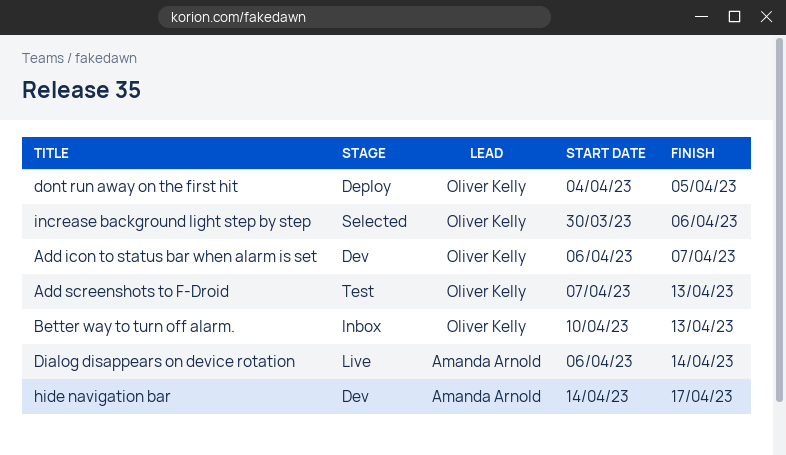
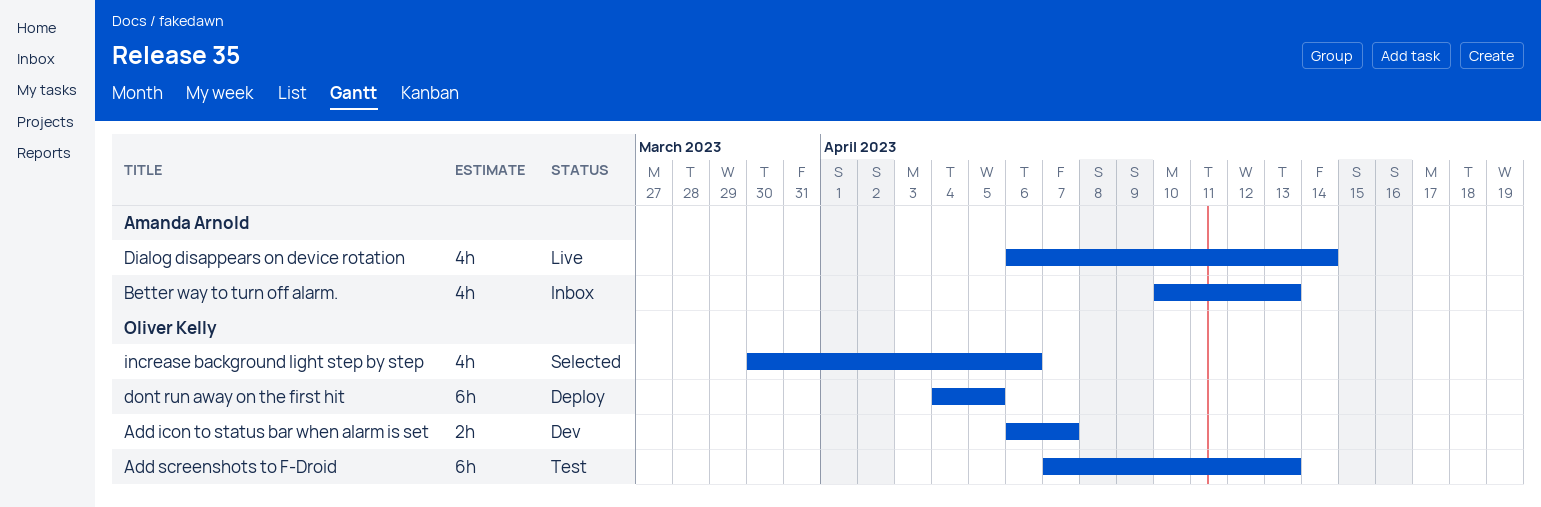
Better way to turn off alarm., owner: Oliver Kelly -> Amanda Arnold
hide navigation bar: present -> none

